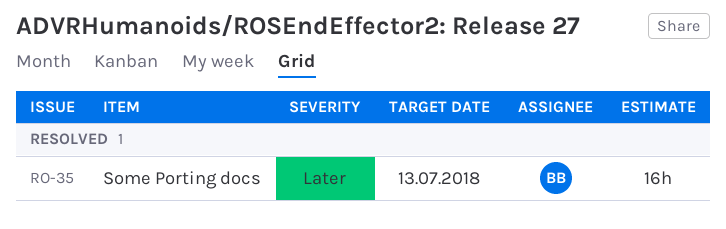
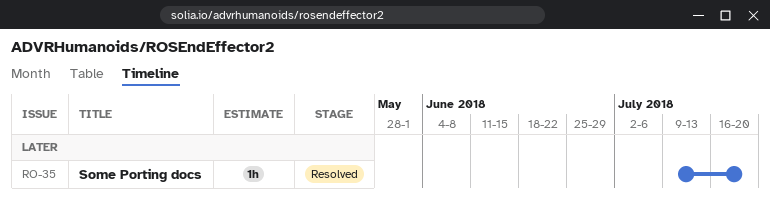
RO-35, estimate: 16h -> 1h
RO-35, due: Jul 13 -> Jul 20

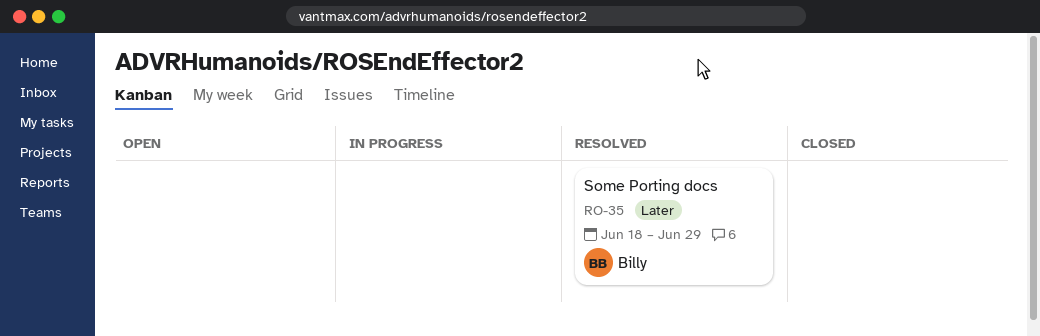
RO-35, start: Jul 9 -> Jun 18
RO-35, due: Jul 20 -> Jun 29

